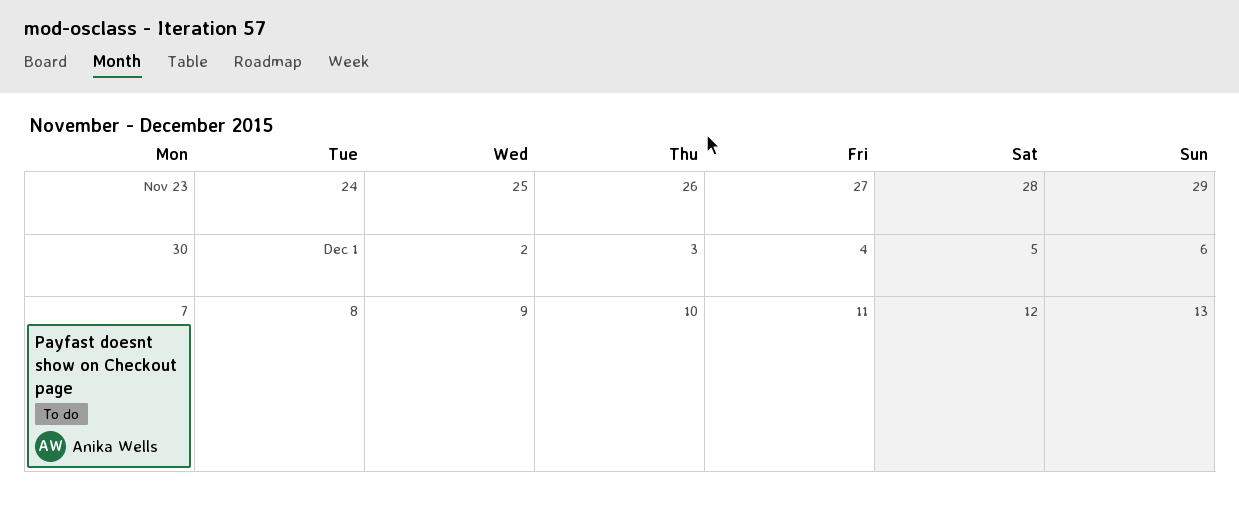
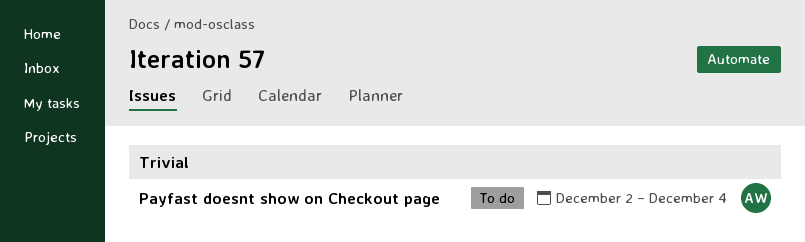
Payfast doesnt show on Checkout page, due: Dec 7 -> Dec 4

